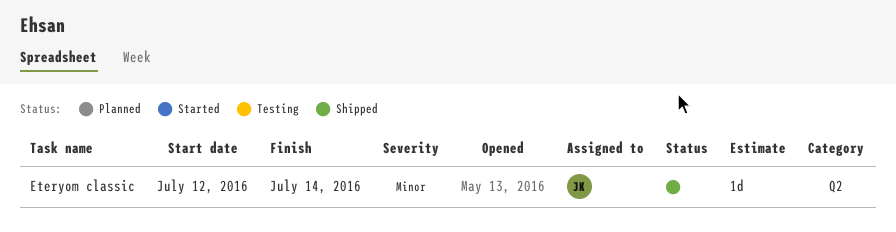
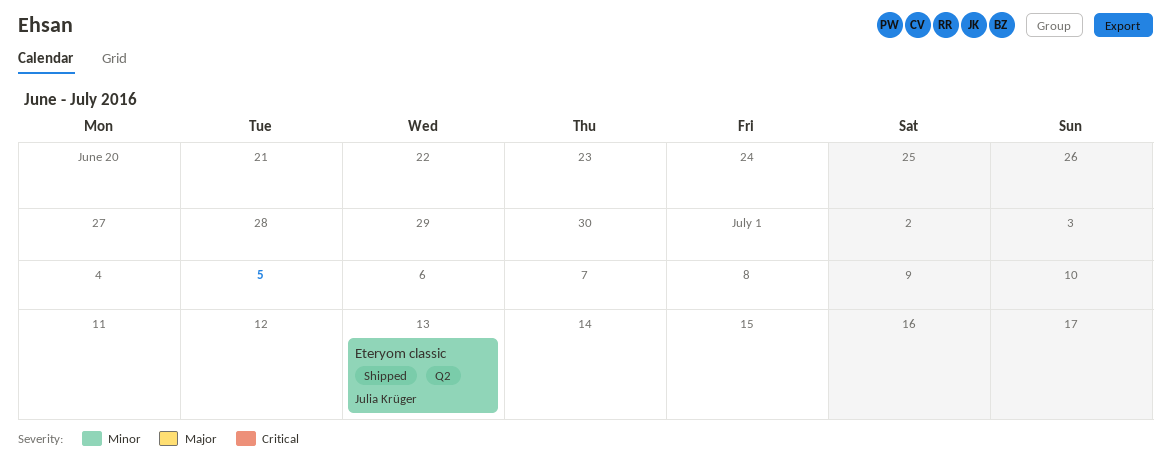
Eteryom classic, due: Jul 14 -> Jul 13

